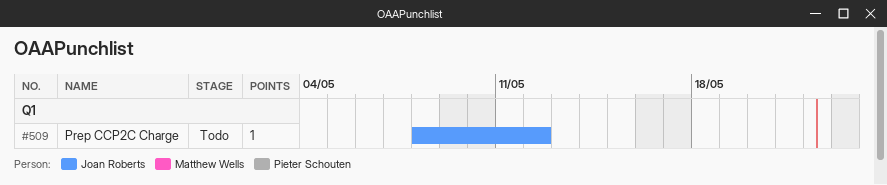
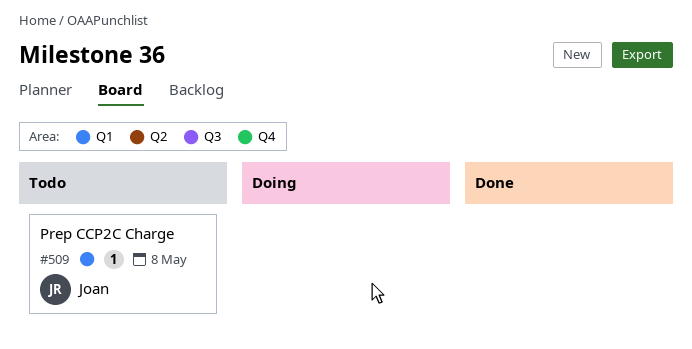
#509, due: May 12 -> May 8

